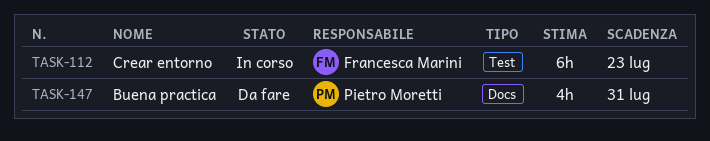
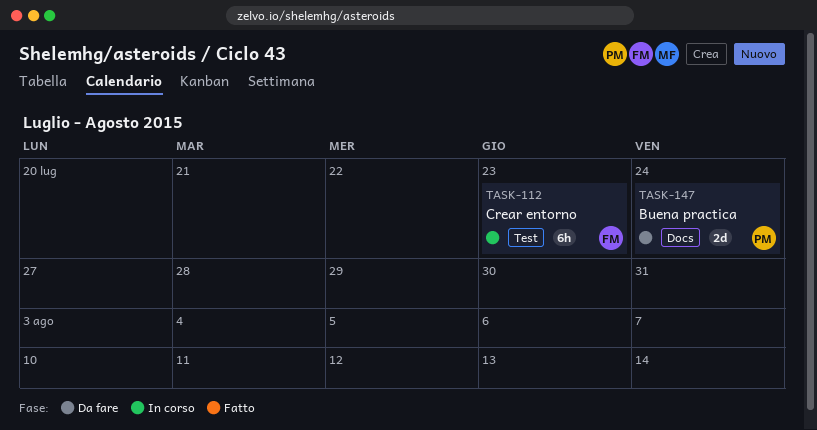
TASK-147, estimate: 4h -> 2d
TASK-147, due: Jul 31 -> Jul 24

